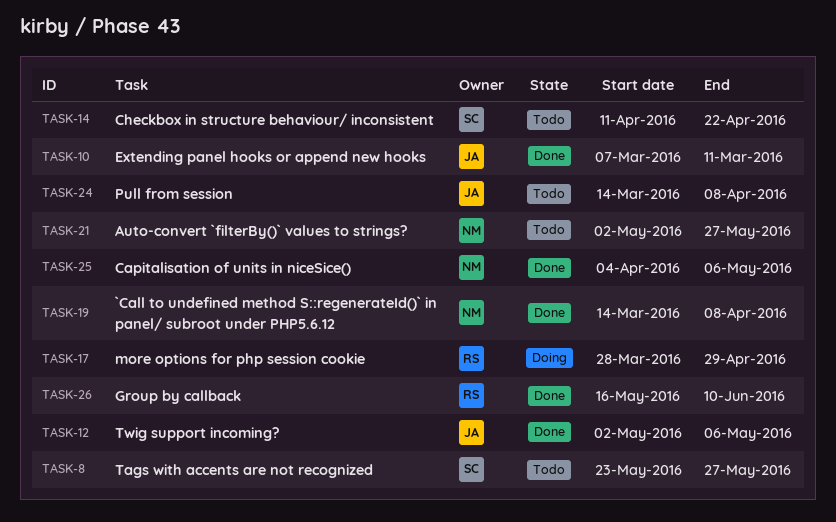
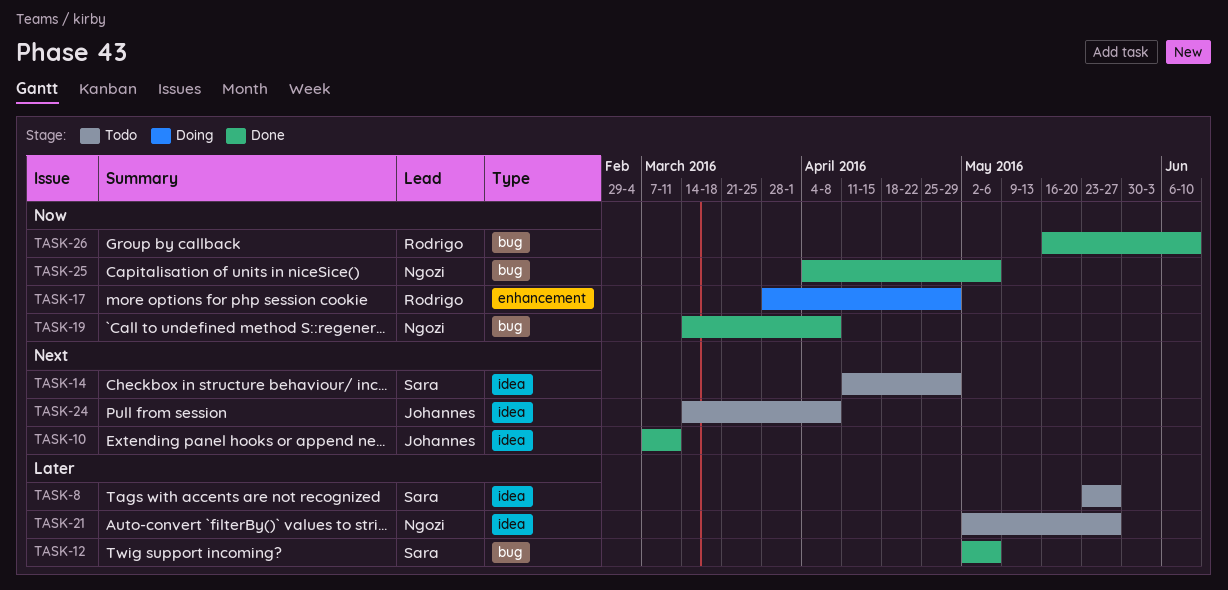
TASK-12, owner: Johannes -> Sara
TASK-14, due: Apr 22 -> Apr 29

